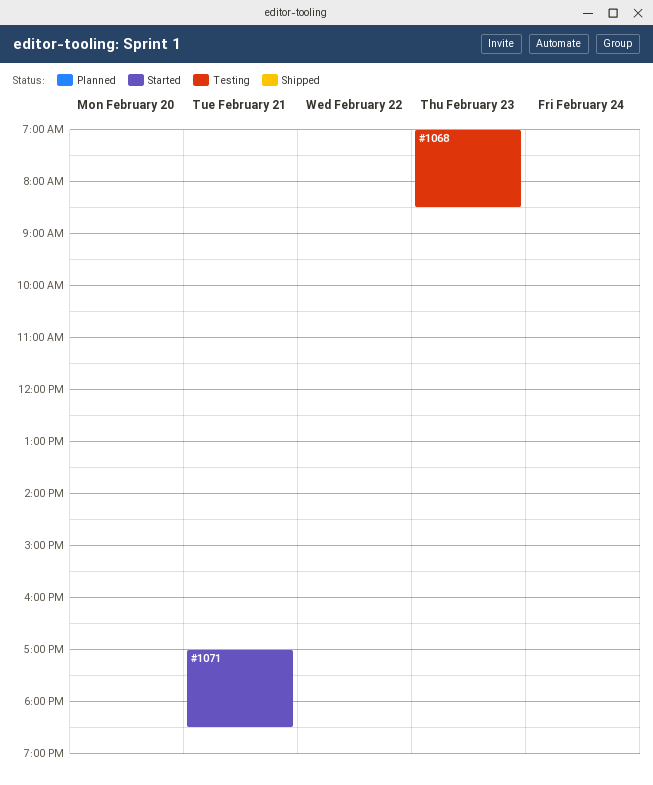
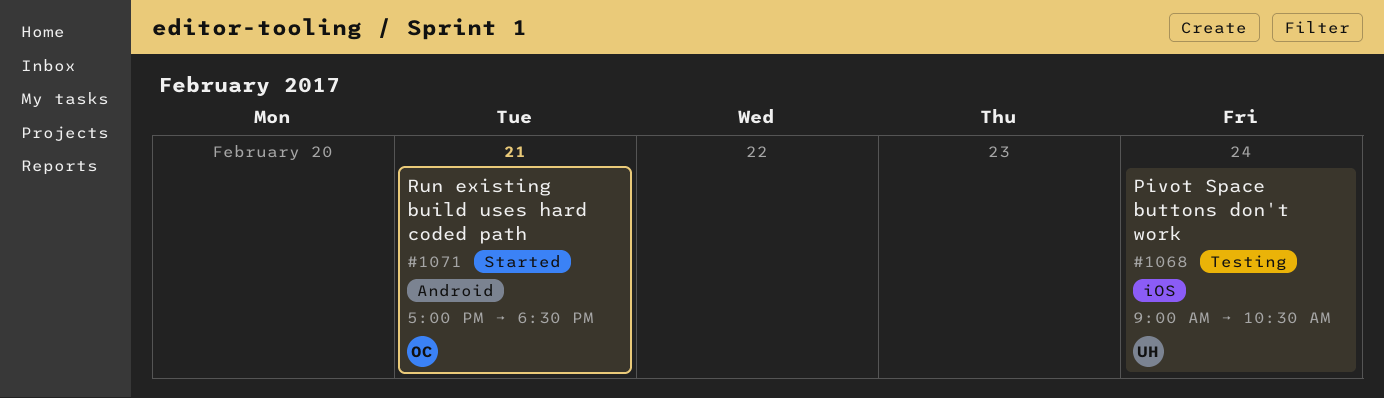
#1068, day: Feb 23 -> Feb 24
#1068, begins: 07:00 -> 09:00
#1068, ends: 08:30 -> 10:30

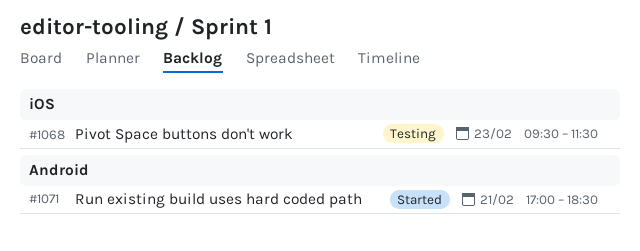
#1068, day: Feb 24 -> Feb 23
#1068, begins: 09:00 -> 09:30
#1068, ends: 10:30 -> 11:30

